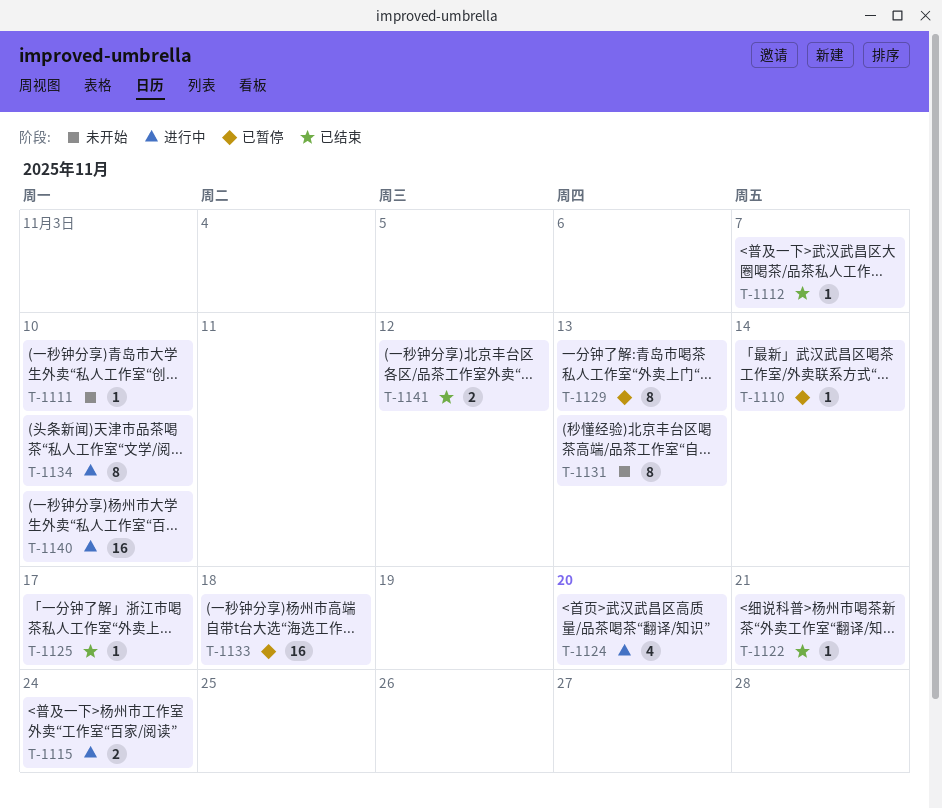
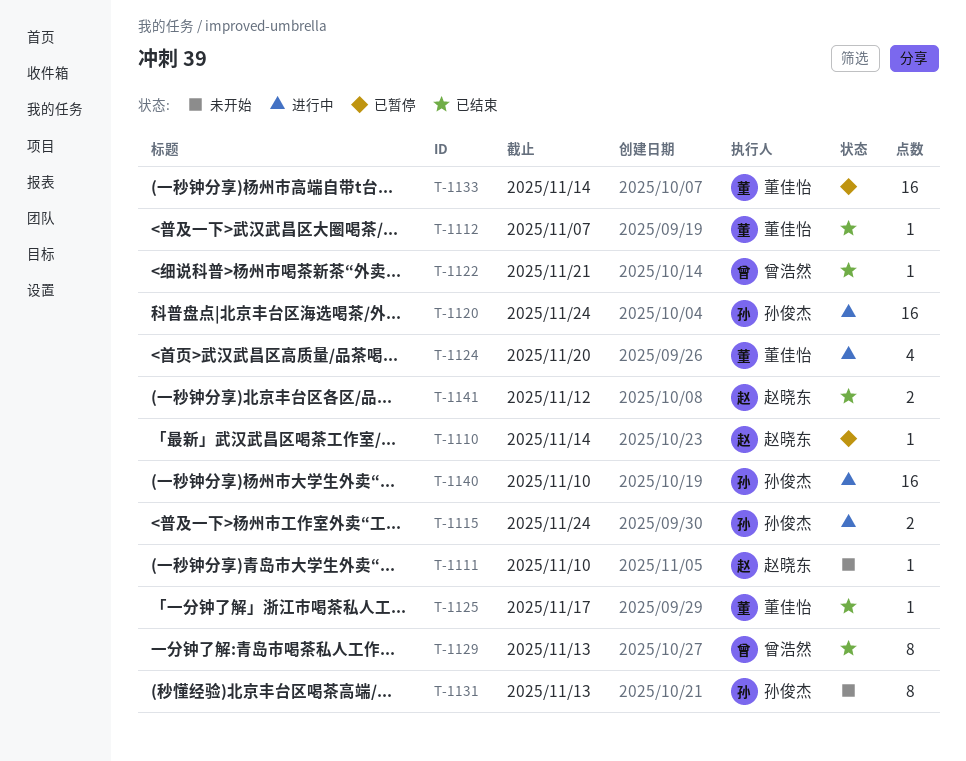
T-1120: none -> present
T-1129, status: 已暂停 -> 已结束
T-1133, due: Nov 18 -> Nov 14
T-1134: present -> none

